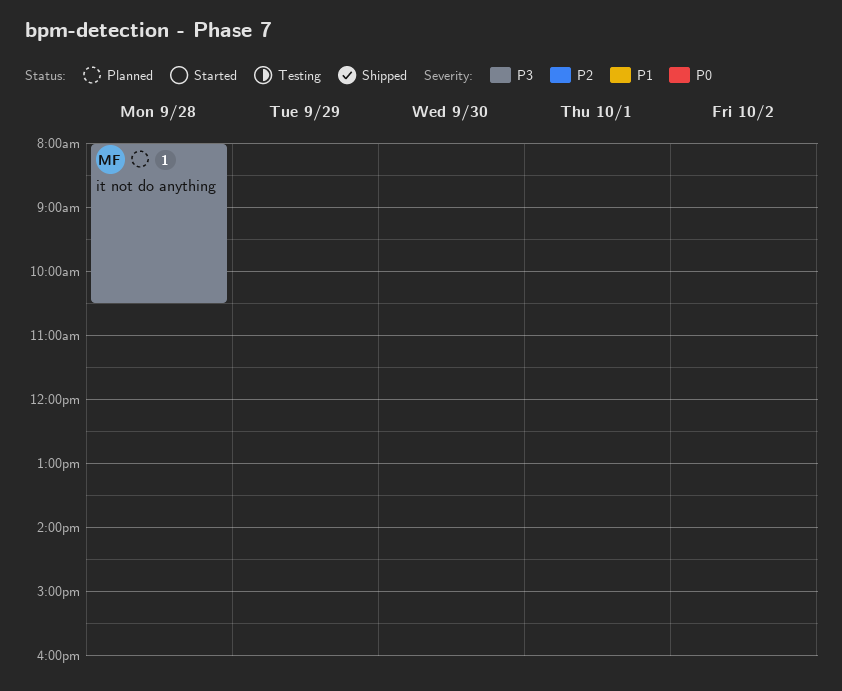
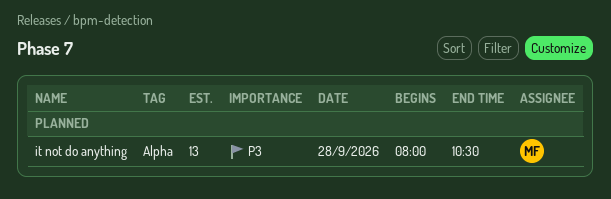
it not do anything, estimate: 1 -> 13

